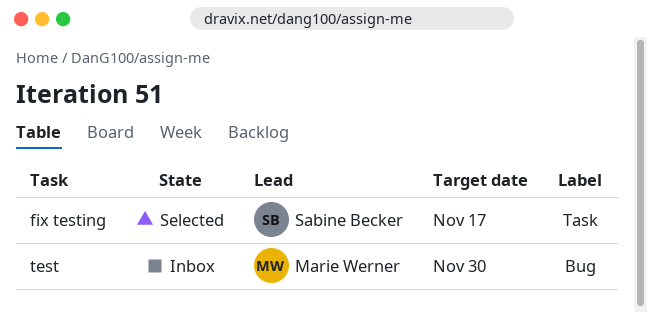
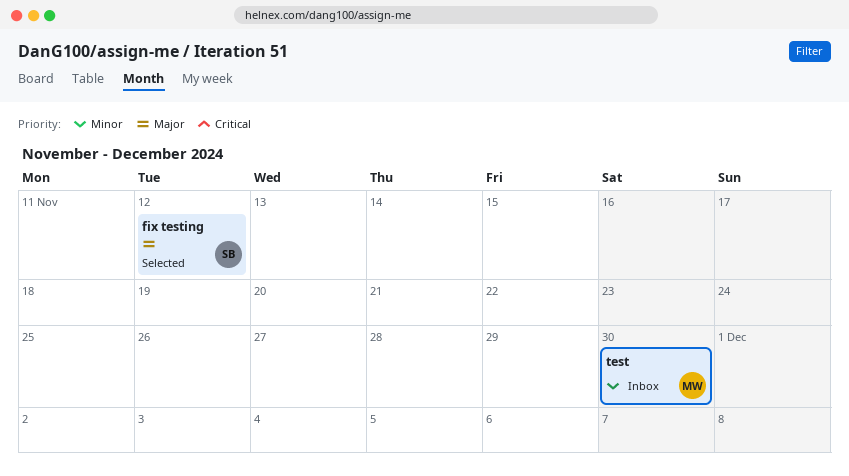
fix testing, due: Nov 17 -> Nov 12

